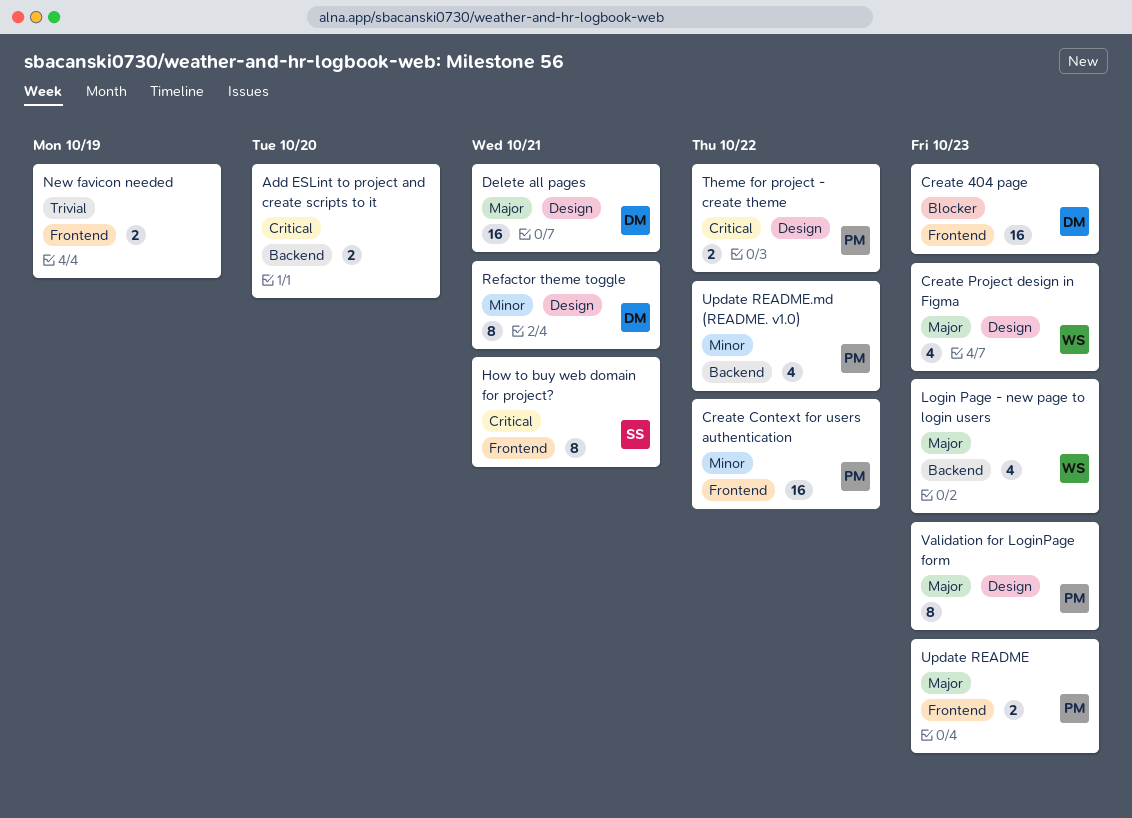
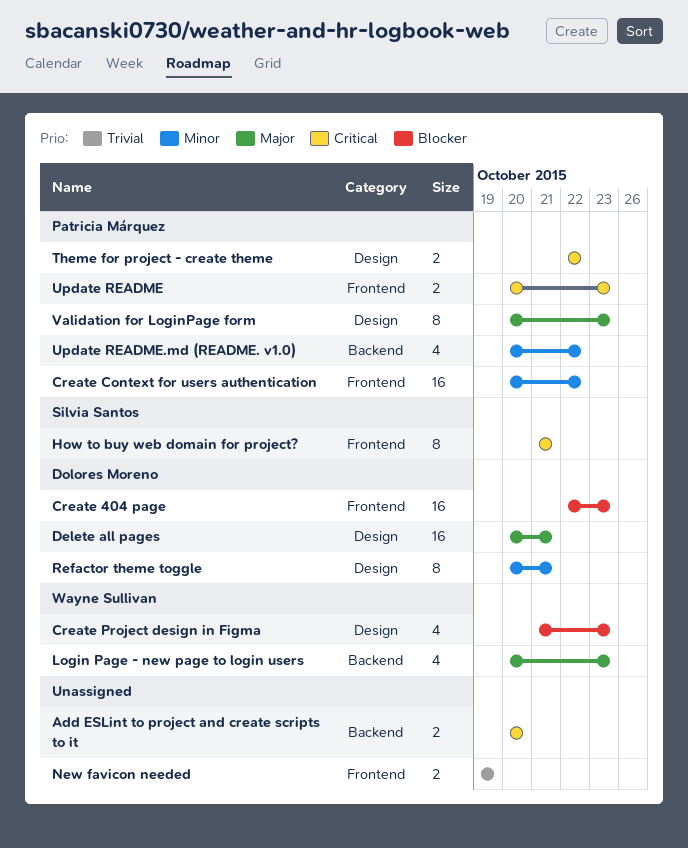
Create Project design in Figma, priority: Major -> Blocker
Update README, priority: Major -> Critical

